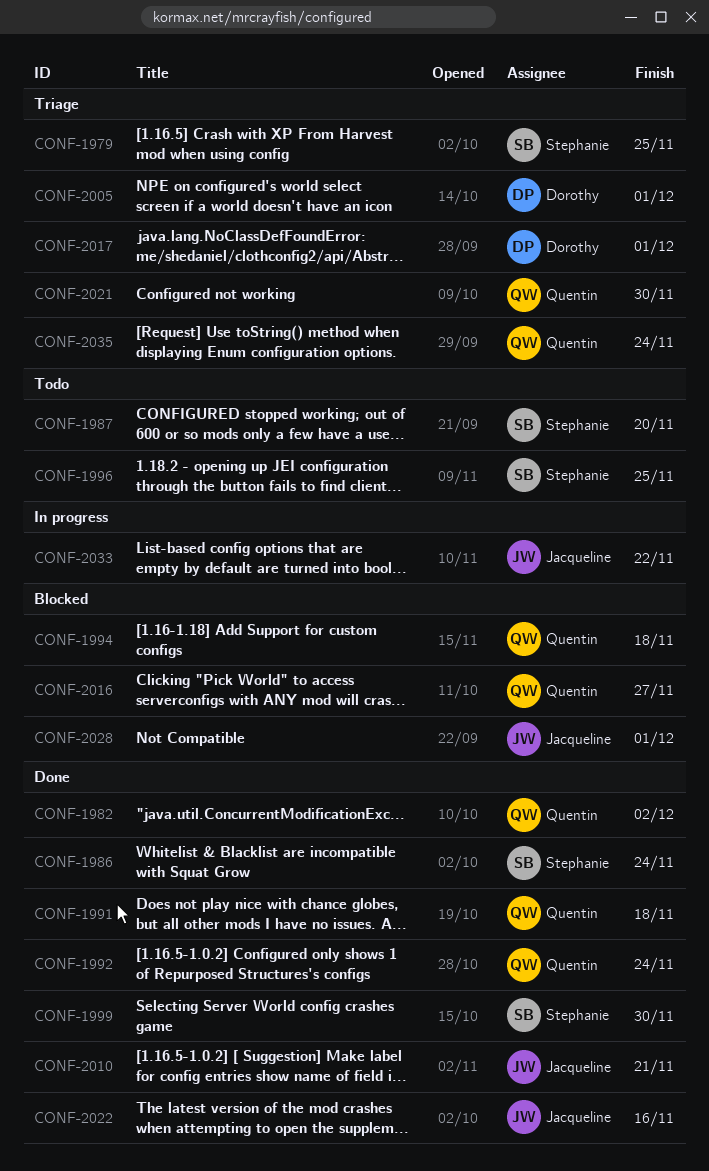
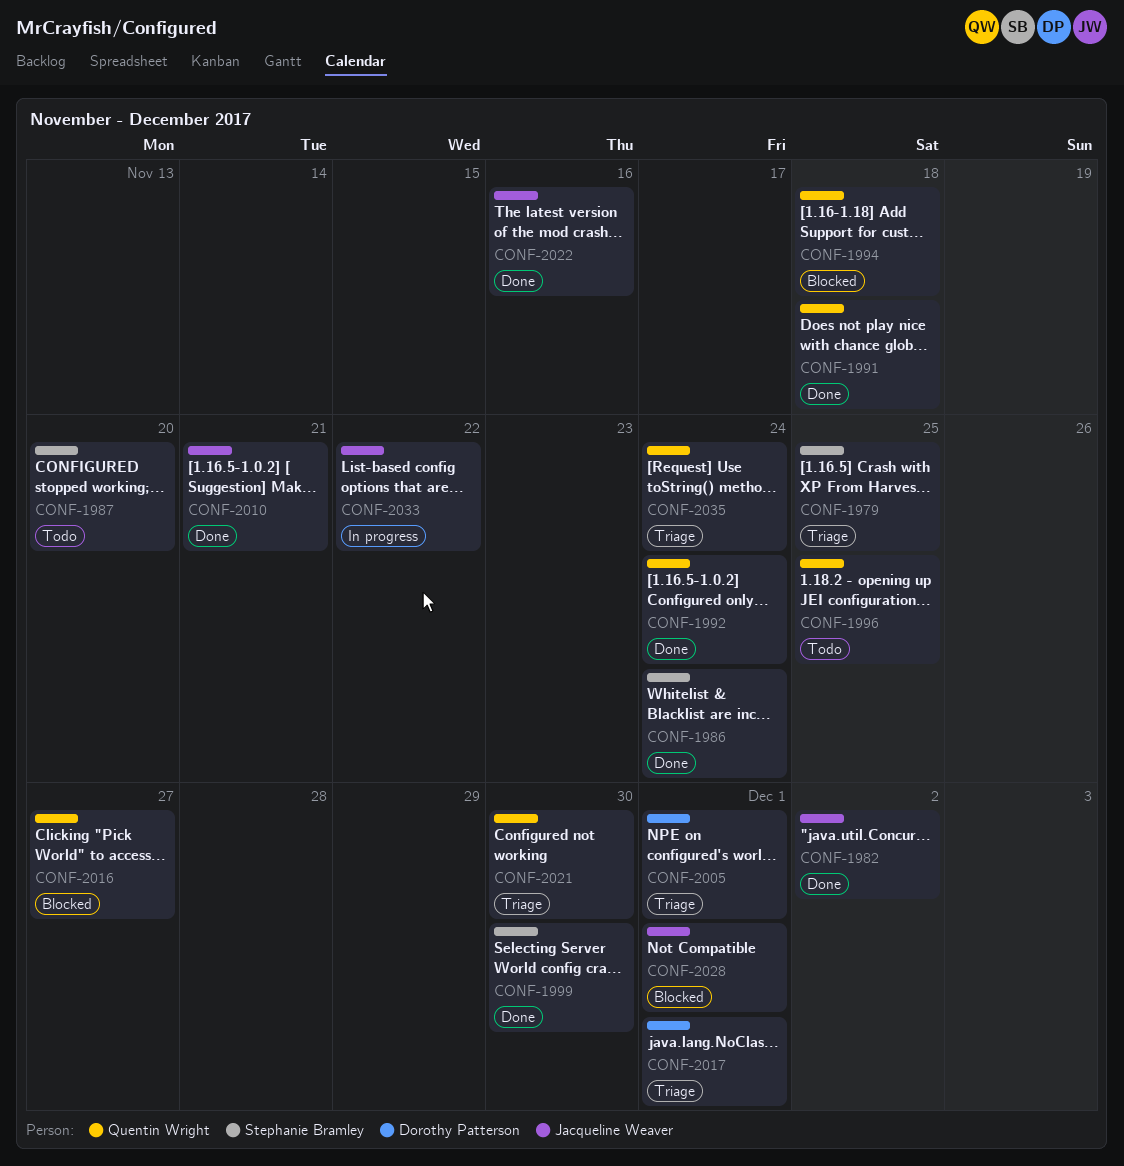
CONF-1982, owner: Quentin Wright -> Jacqueline Weaver
CONF-1996, owner: Stephanie Bramley -> Quentin Wright

